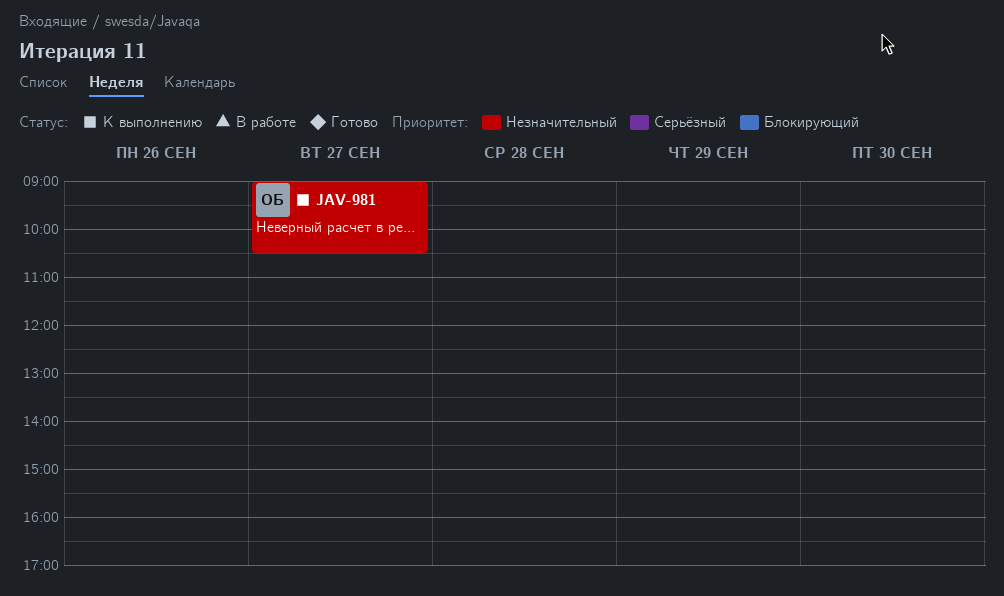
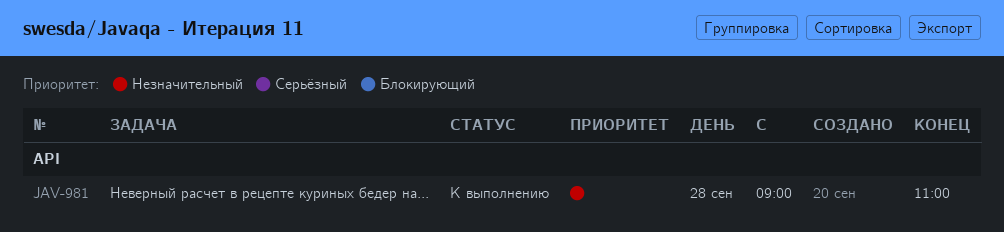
JAV-981, day: Sep 27 -> Sep 28
JAV-981, ends: 10:30 -> 11:00

